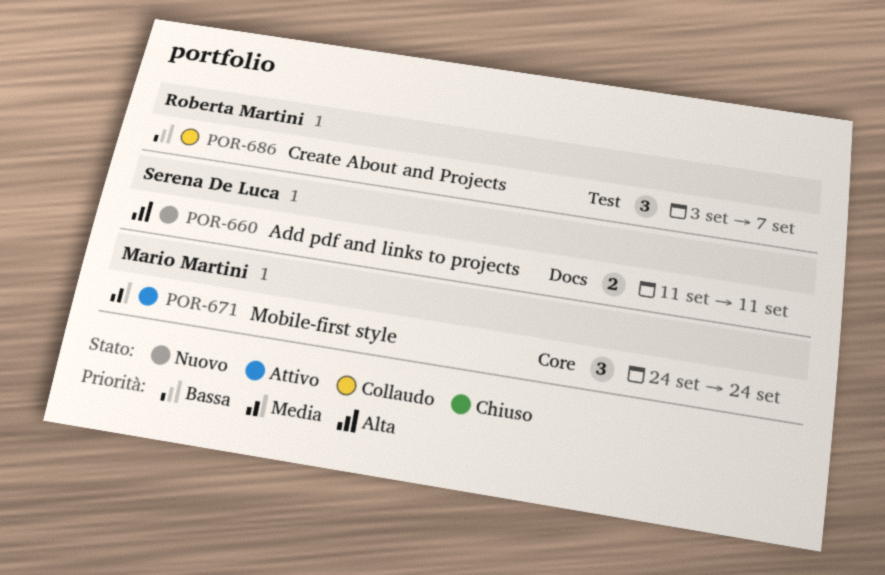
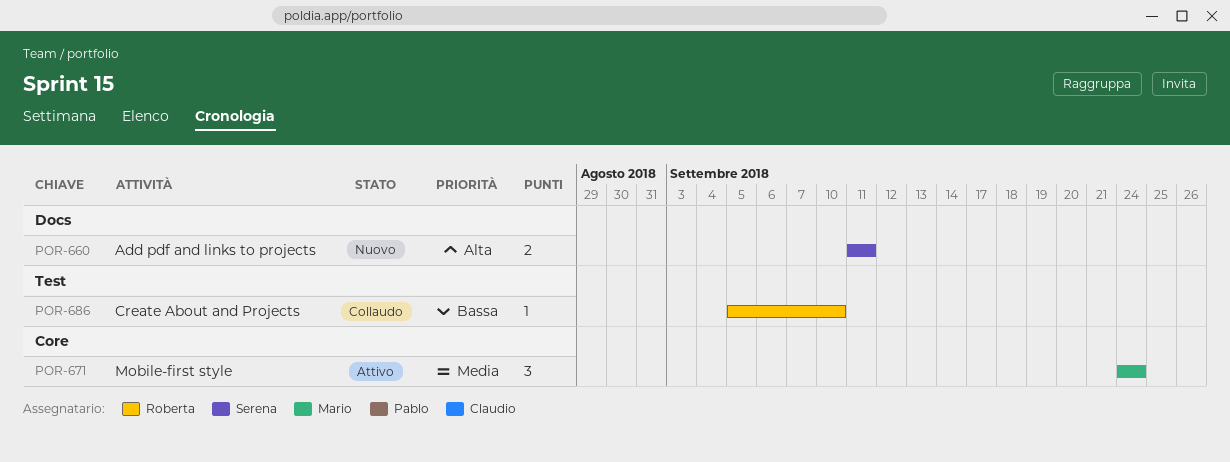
POR-686, estimate: 3 -> 1
POR-686, start: Sep 3 -> Sep 5
POR-686, due: Sep 7 -> Sep 10

